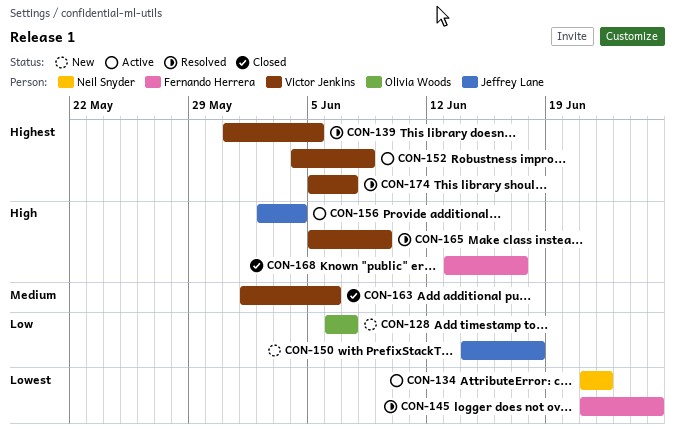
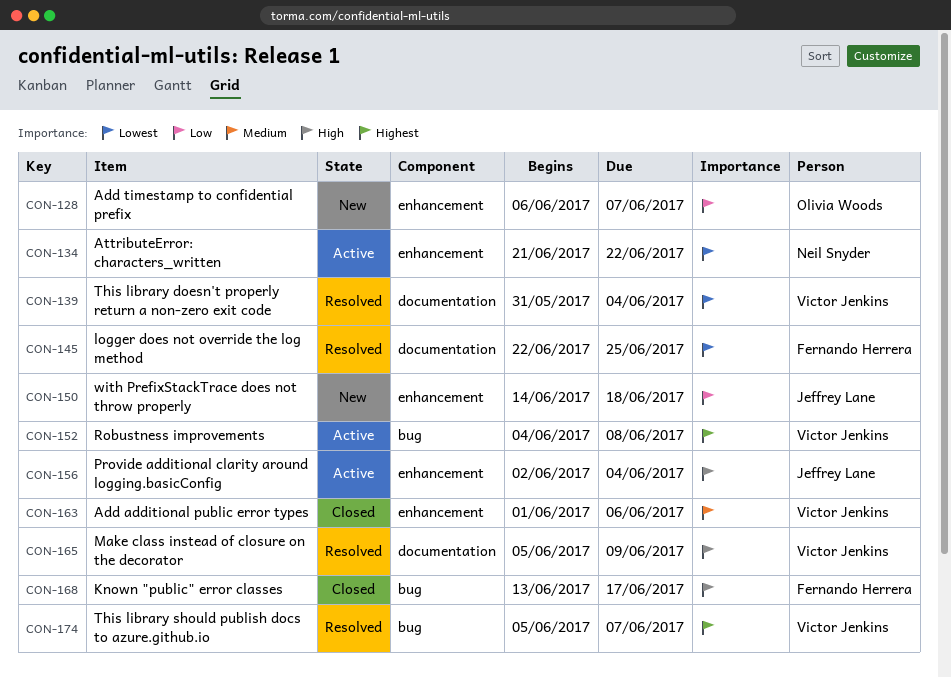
CON-139, priority: Highest -> Lowest
CON-139, due: Jun 5 -> Jun 4
CON-145, start: Jun 21 -> Jun 22

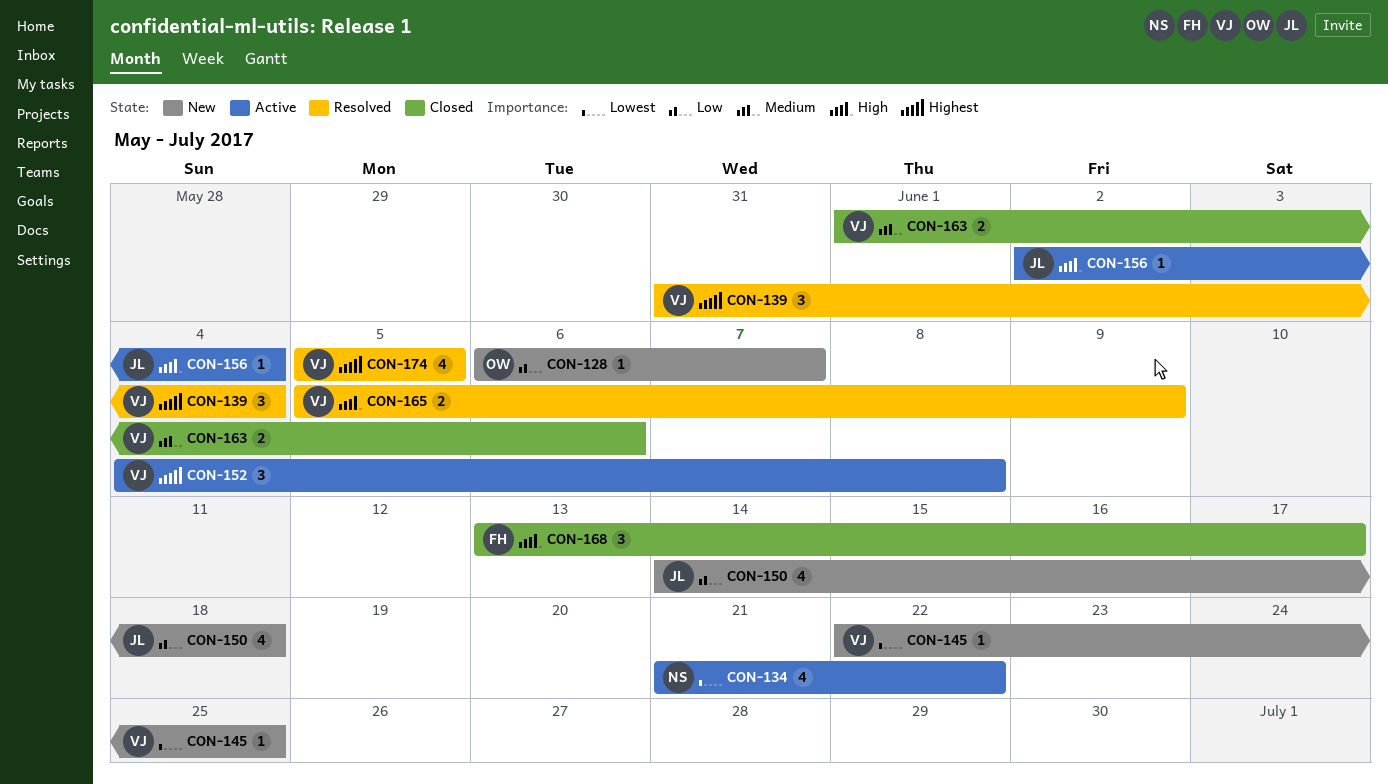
CON-139, priority: Lowest -> Highest
CON-145, status: Resolved -> New
CON-145, owner: Fernando Herrera -> Victor Jenkins
CON-174, due: Jun 7 -> Jun 5

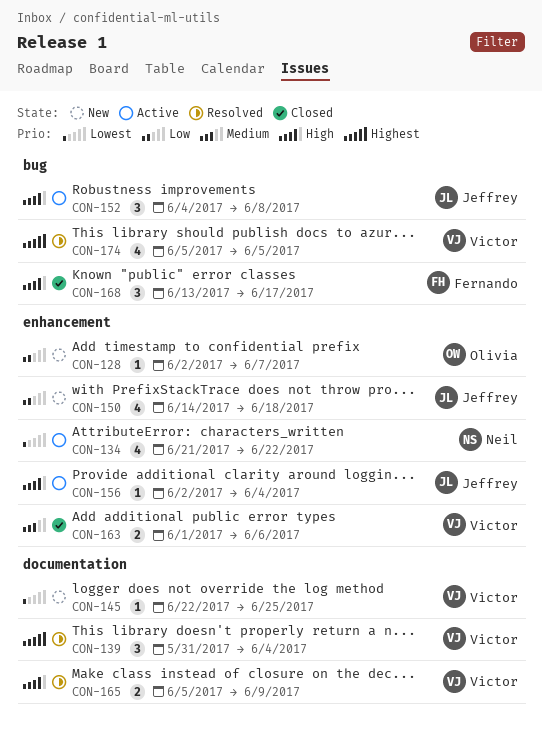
CON-128, start: Jun 6 -> Jun 2
CON-152, owner: Victor -> Jeffrey
CON-152, priority: Highest -> High

